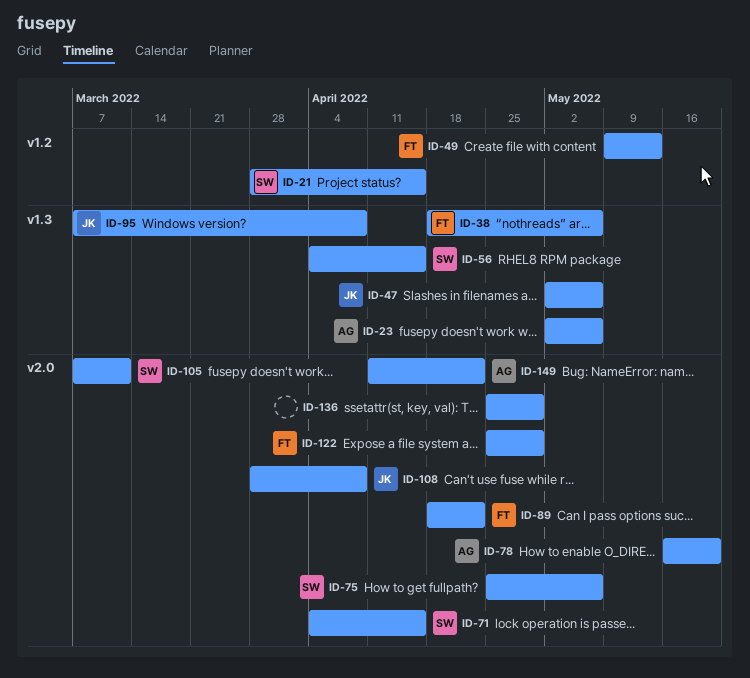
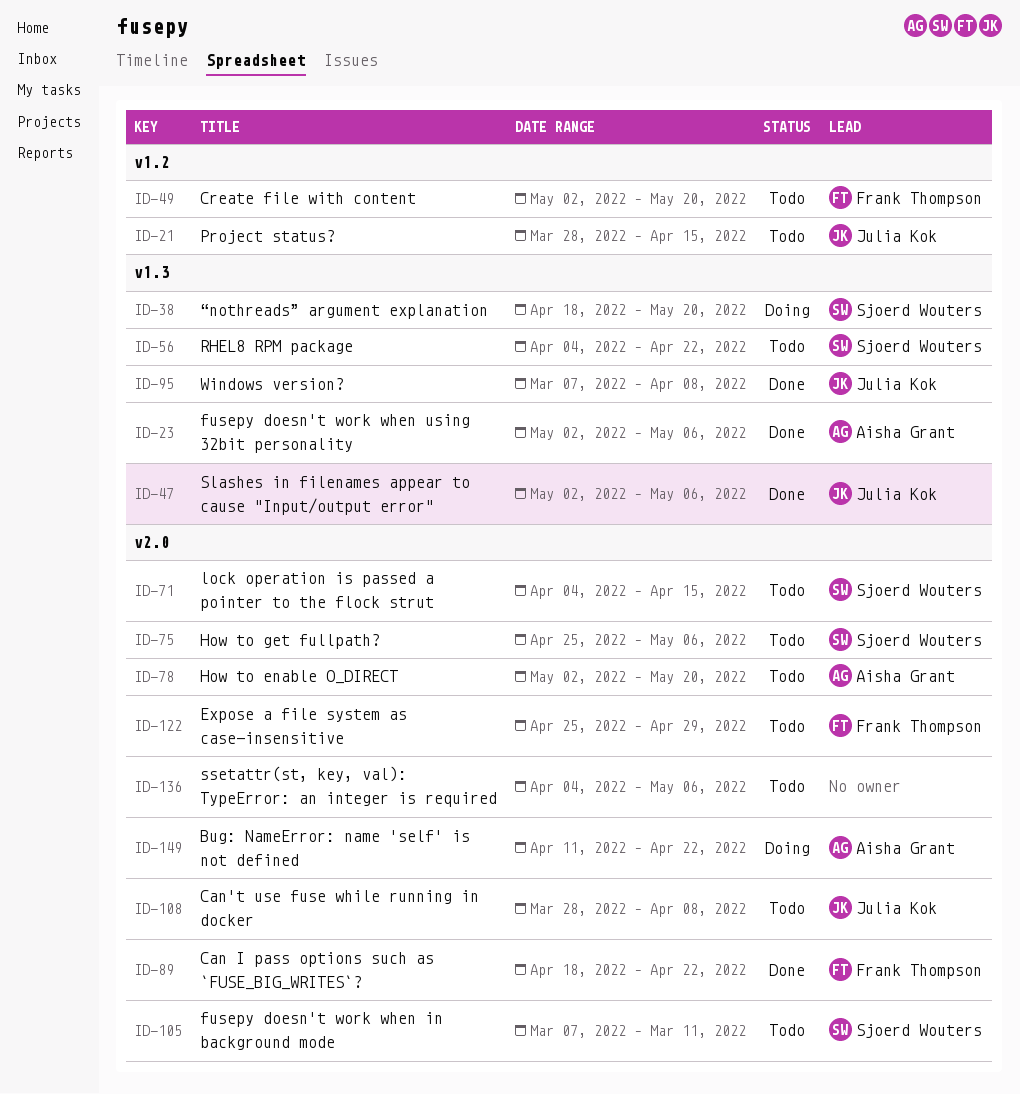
ID-21, owner: Sjoerd Wouters -> Julia Kok
ID-38, owner: Frank Thompson -> Sjoerd Wouters
ID-38, due: May 6 -> May 20
ID-49, start: May 9 -> May 2
ID-49, due: May 13 -> May 20
ID-56, due: Apr 15 -> Apr 22
ID-78, start: May 16 -> May 2
ID-136, start: Apr 25 -> Apr 4
ID-136, due: Apr 29 -> May 6

